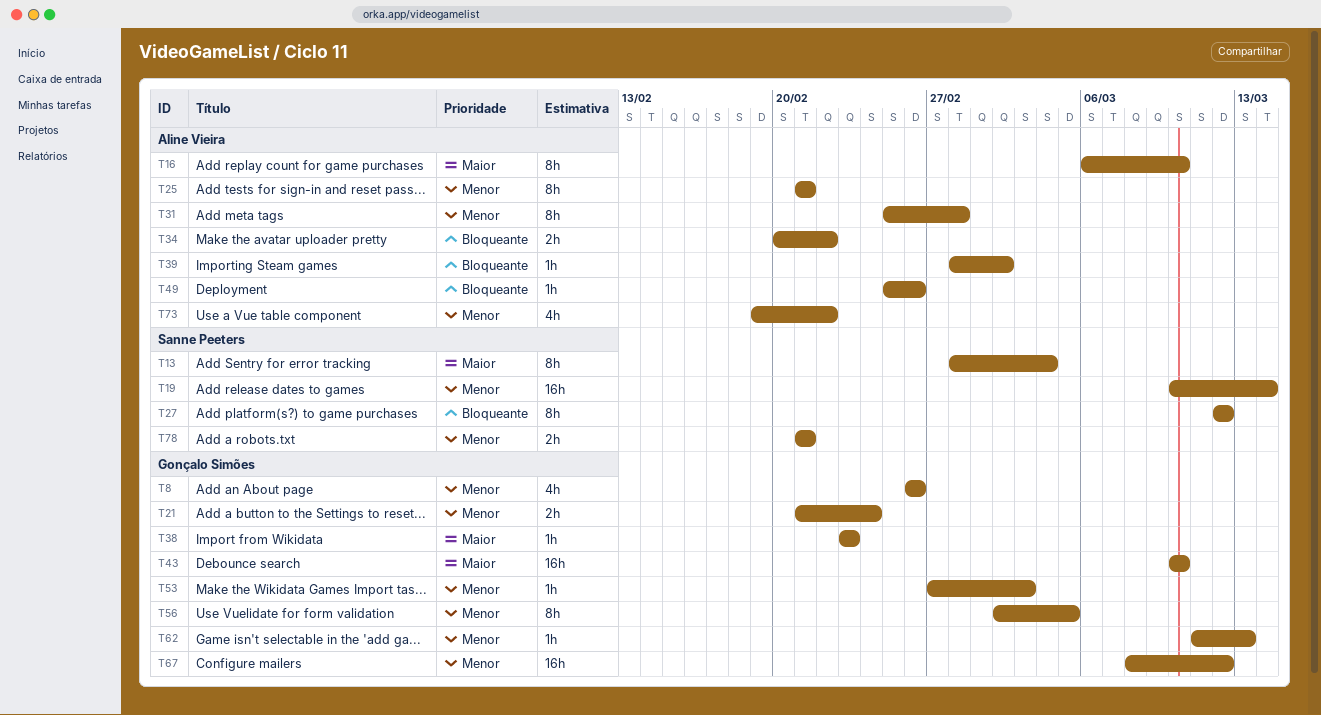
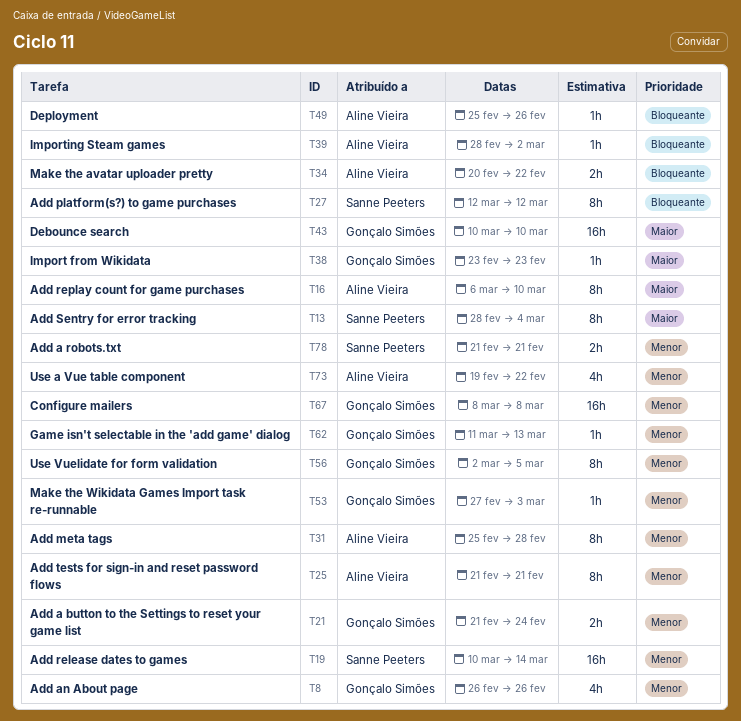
T67, due: Mar 12 -> Mar 8

